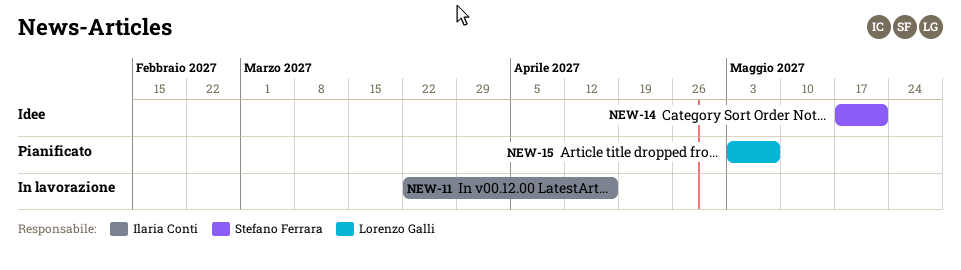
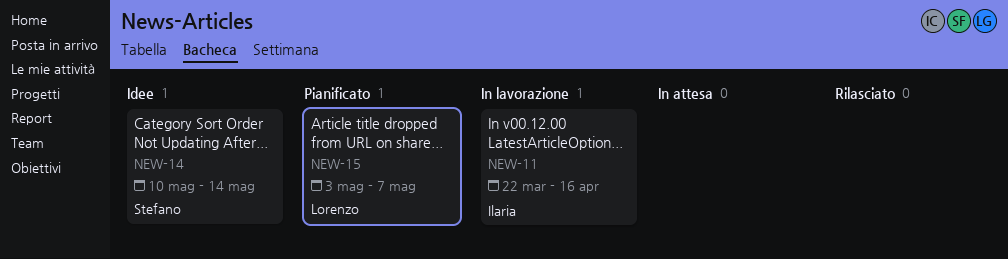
NEW-14, start: May 17 -> May 10
NEW-14, due: May 21 -> May 14

